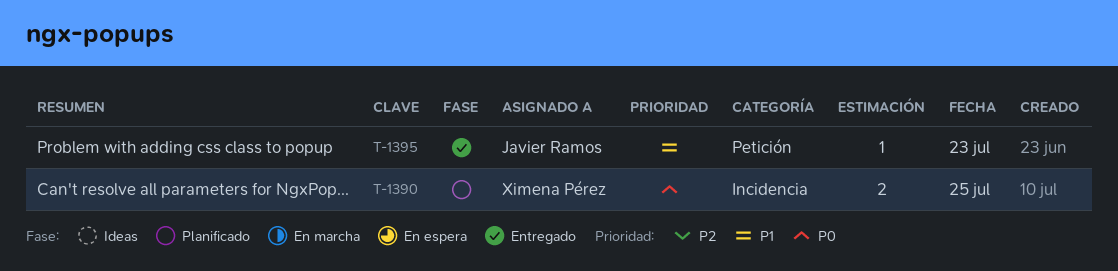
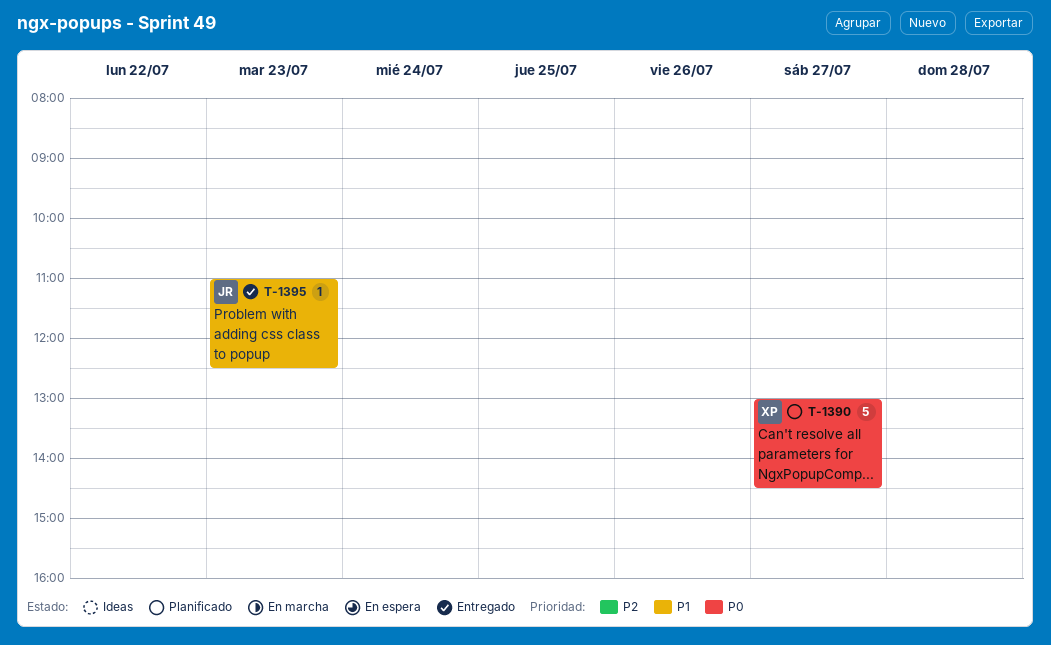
T-1390, estimate: 2 -> 5
T-1390, day: Jul 25 -> Jul 27

